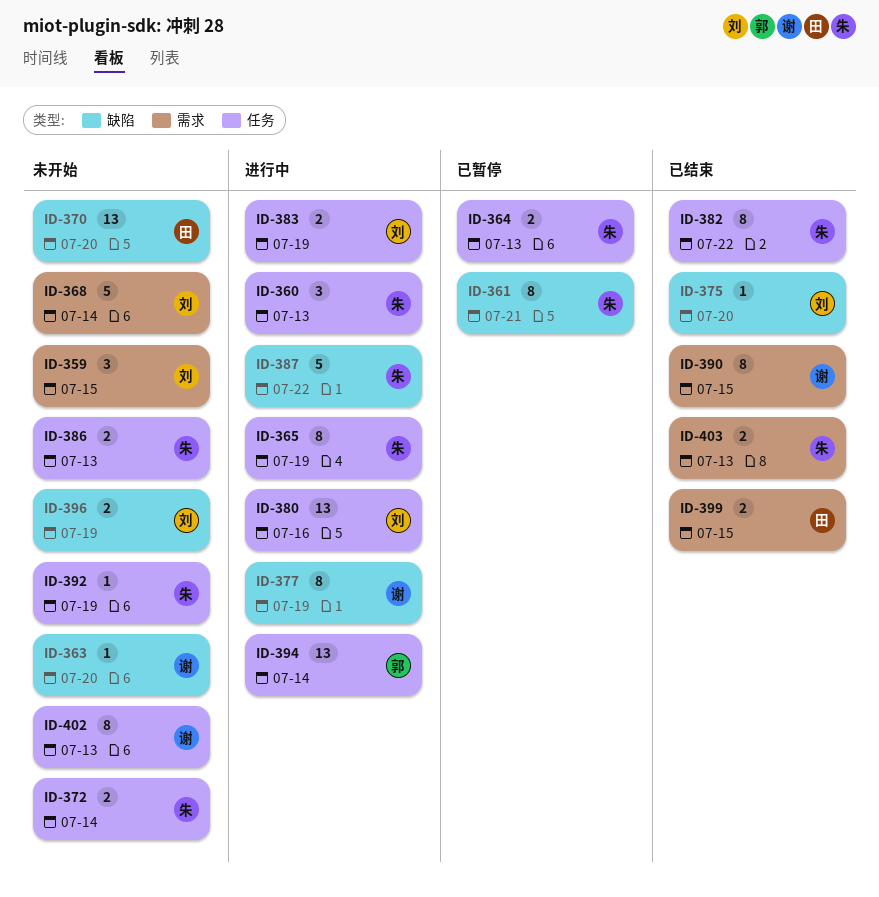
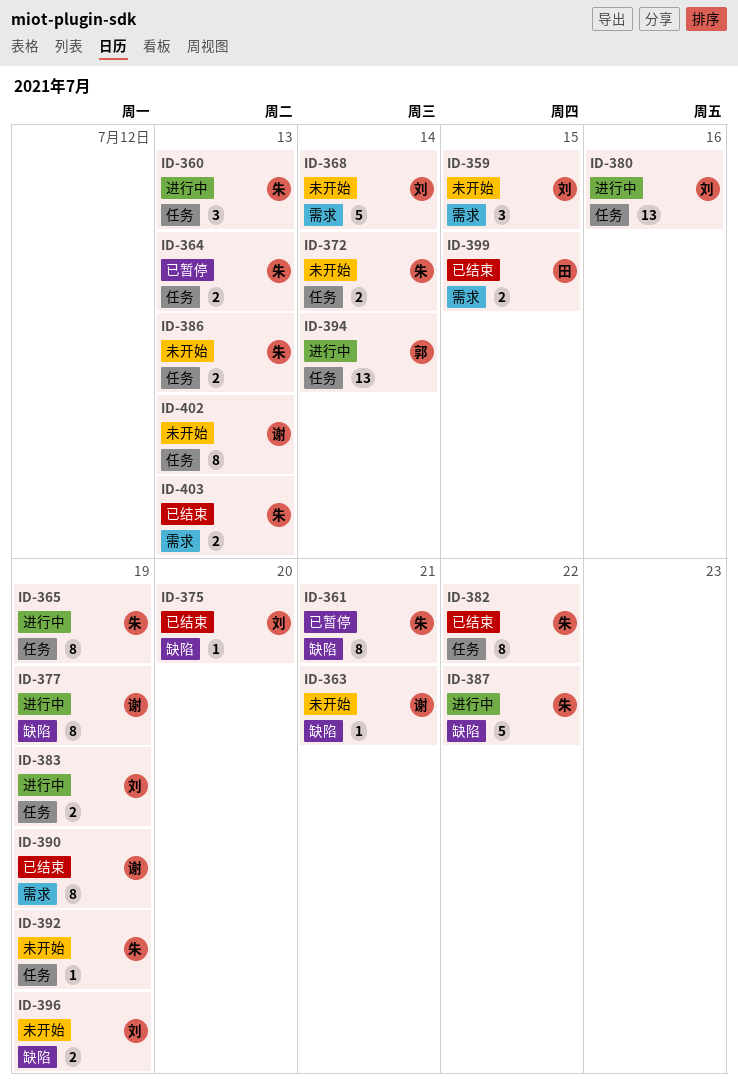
ID-363, due: Jul 20 -> Jul 21
ID-370: present -> none
ID-390, due: Jul 15 -> Jul 19

